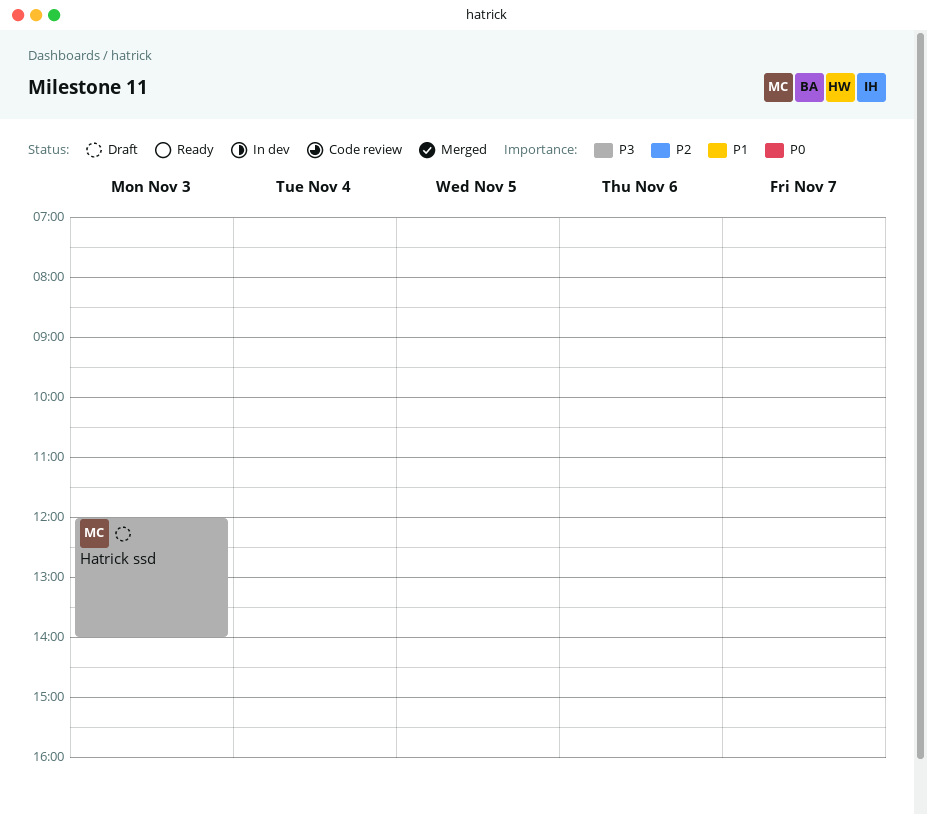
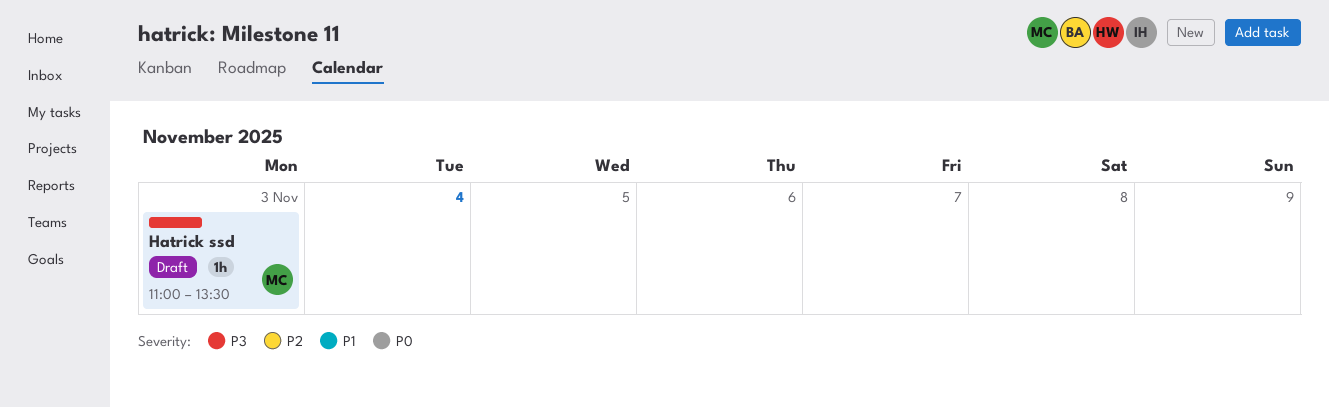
Hatrick ssd, begins: 12:00 -> 11:00
Hatrick ssd, ends: 14:00 -> 13:30

